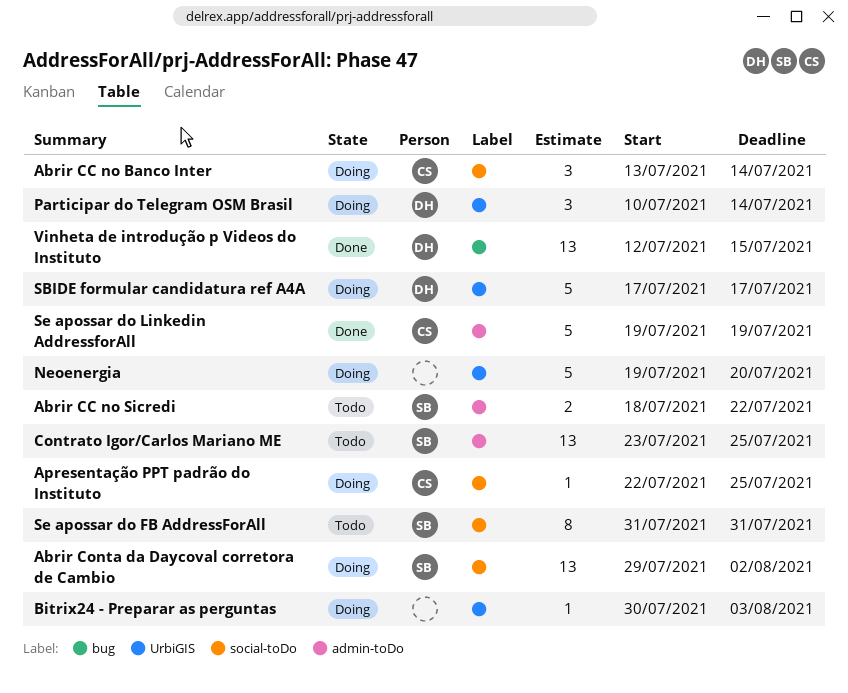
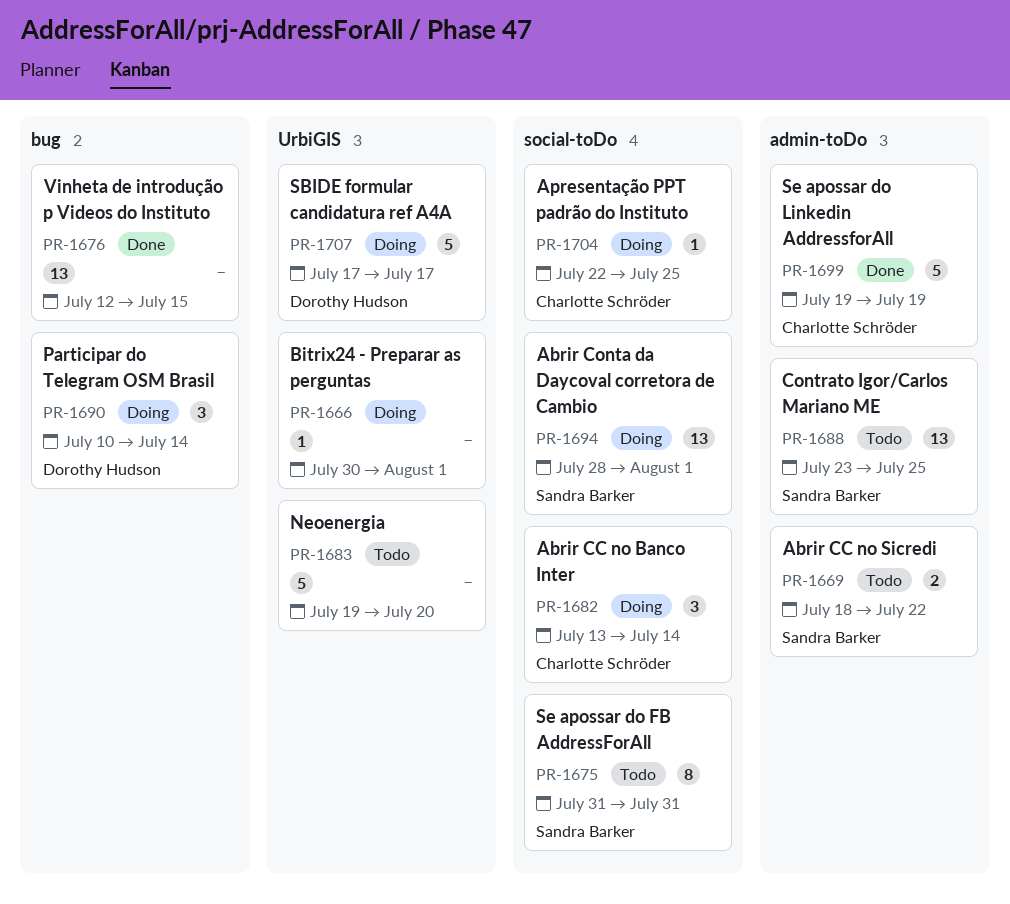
Abrir Conta da Daycoval corretora de Cambio, start: Jul 29 -> Jul 28
Abrir Conta da Daycoval corretora de Cambio, due: Aug 2 -> Aug 1
Bitrix24 - Preparar as perguntas, due: Aug 3 -> Aug 1
Neoenergia, status: Doing -> Todo
Participar do Telegram OSM Brasil, label: UrbiGIS -> bug
Vinheta de introdução p Videos do Instituto, owner: Dorothy Hudson -> none

